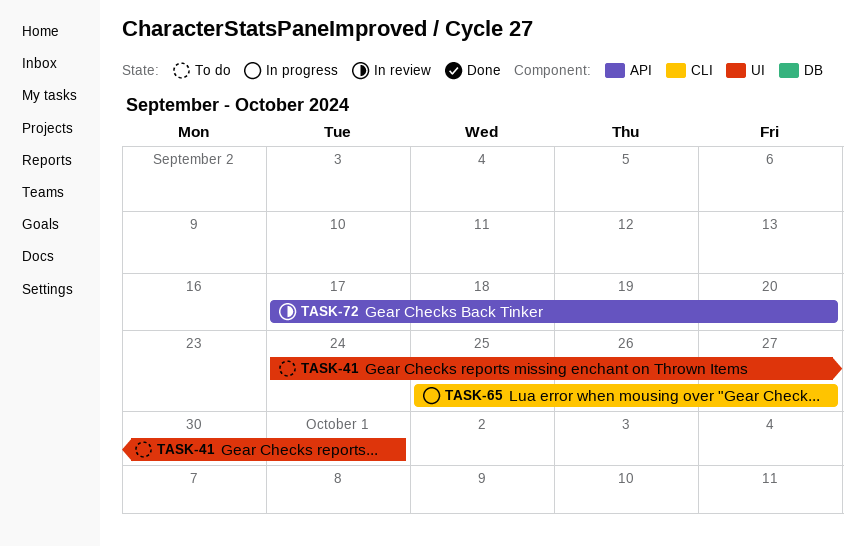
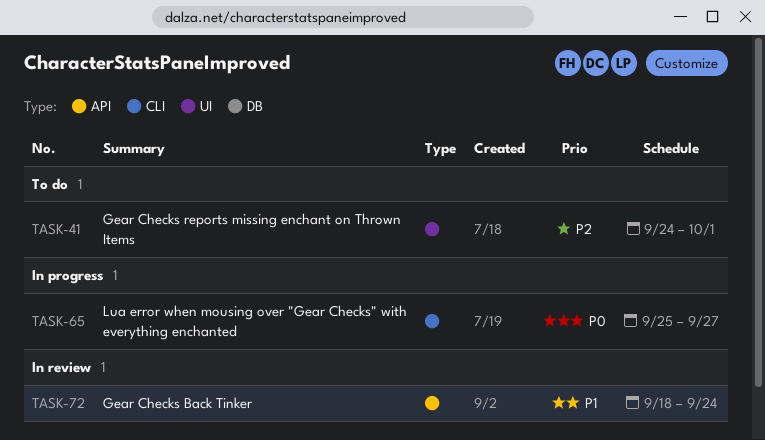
TASK-72, start: Sep 17 -> Sep 18
TASK-72, due: Sep 20 -> Sep 24

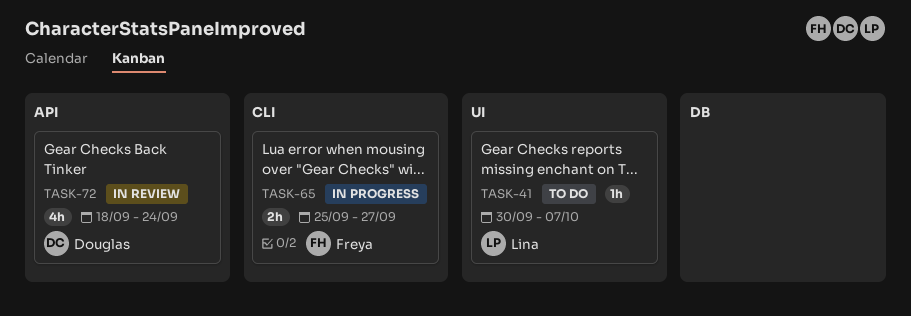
TASK-41, start: Sep 24 -> Sep 30
TASK-41, due: Oct 1 -> Oct 7

